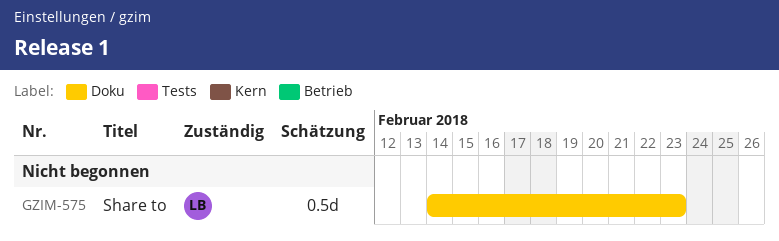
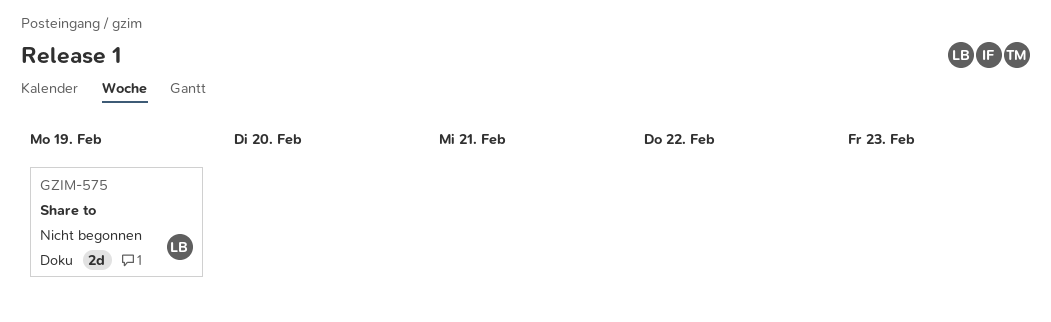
GZIM-575, estimate: 0.5d -> 2d
GZIM-575, due: Feb 23 -> Feb 19

